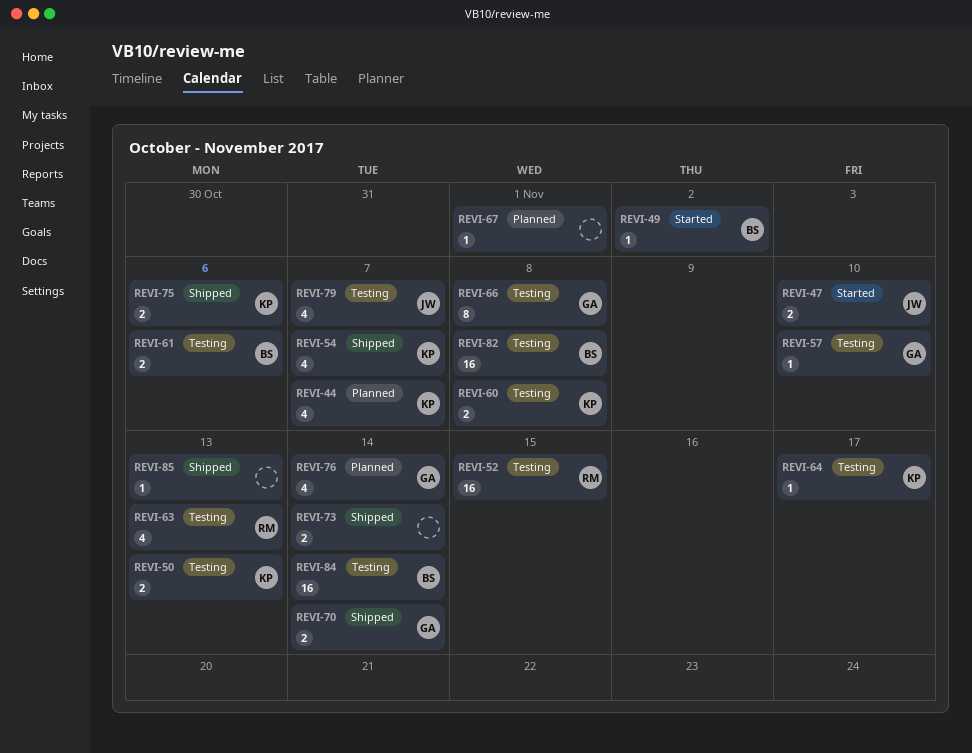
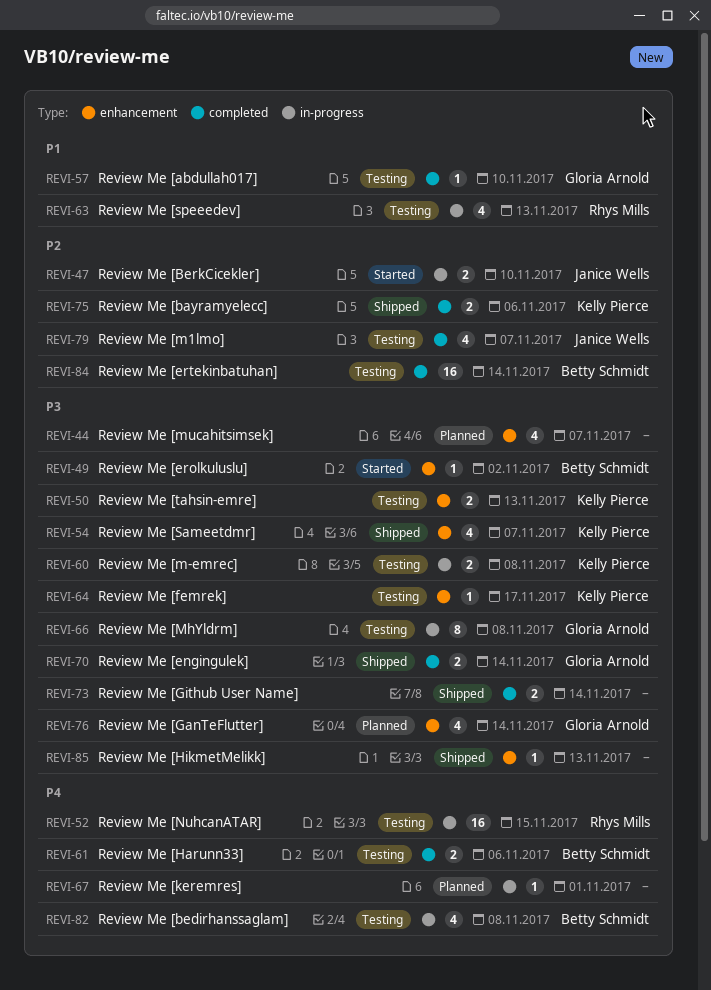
REVI-44, owner: Kelly Pierce -> none
REVI-82, estimate: 16 -> 4

